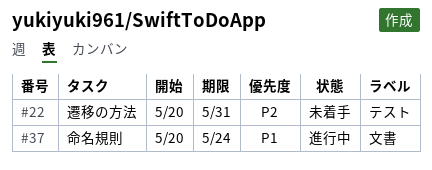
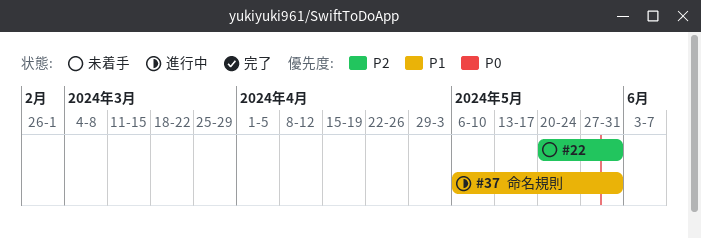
#37, start: May 20 -> May 6
#37, due: May 24 -> May 31

